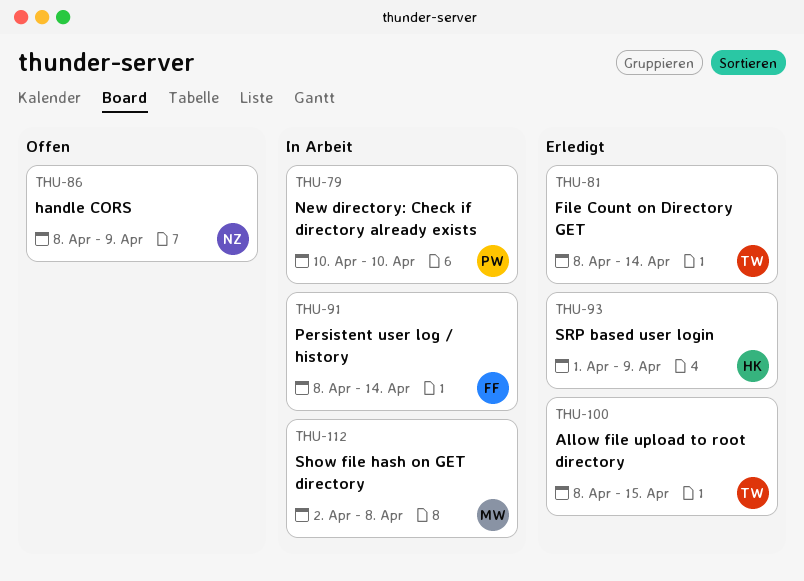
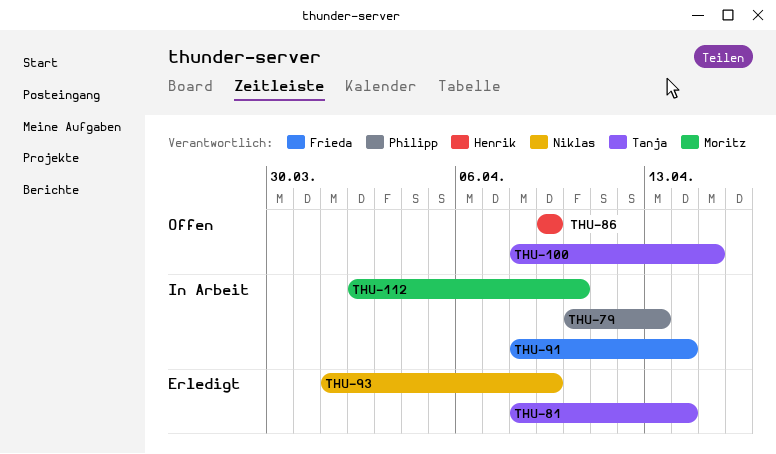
THU-79, due: Apr 10 -> Apr 13
THU-86, owner: Niklas -> Henrik
THU-86, start: Apr 8 -> Apr 9
THU-93, owner: Henrik -> Niklas
THU-100, status: Erledigt -> Offen
THU-112, due: Apr 8 -> Apr 10

